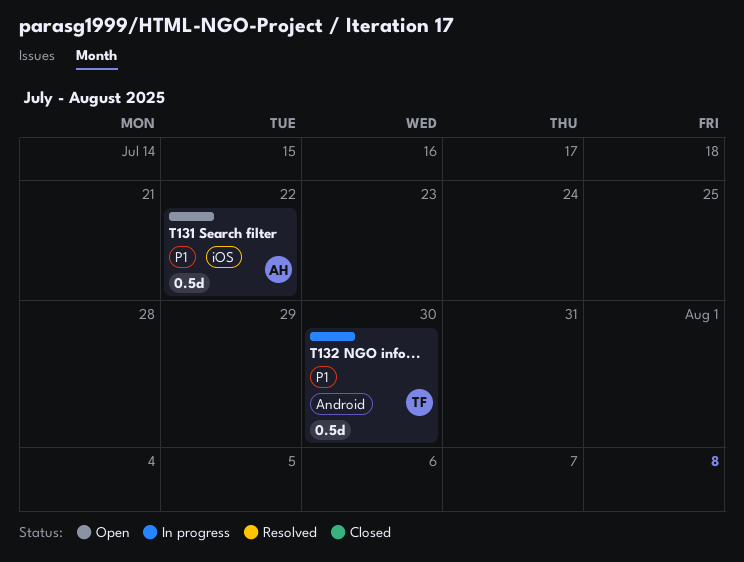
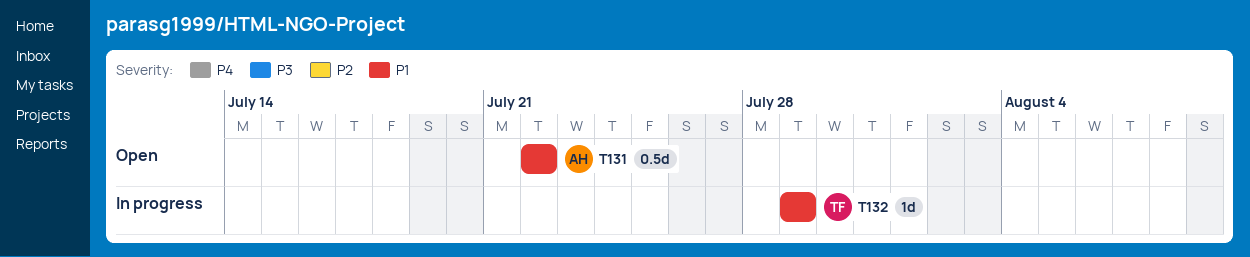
T132, estimate: 0.5d -> 1d
T132, due: Jul 30 -> Jul 29

